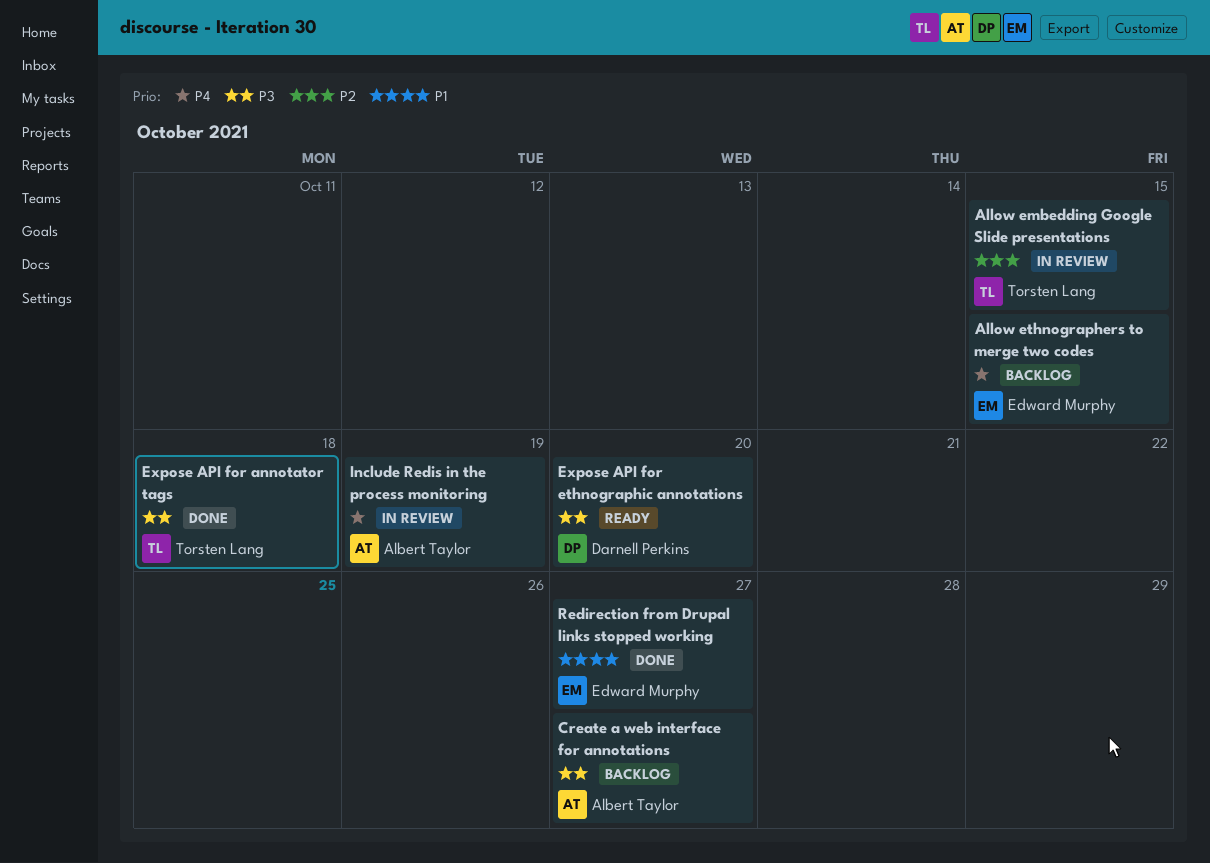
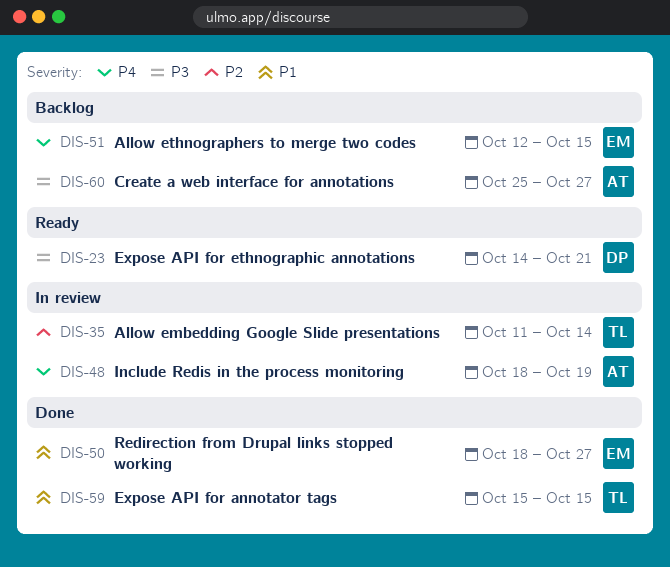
Allow embedding Google Slide presentations, due: Oct 15 -> Oct 14
Expose API for annotator tags, priority: P3 -> P1
Expose API for annotator tags, due: Oct 18 -> Oct 15
Expose API for ethnographic annotations, due: Oct 20 -> Oct 21

